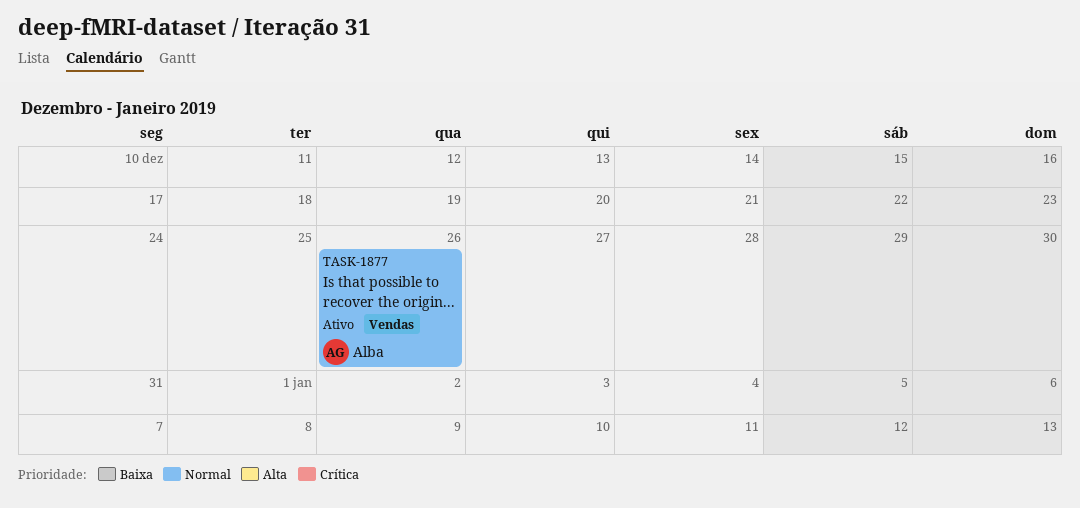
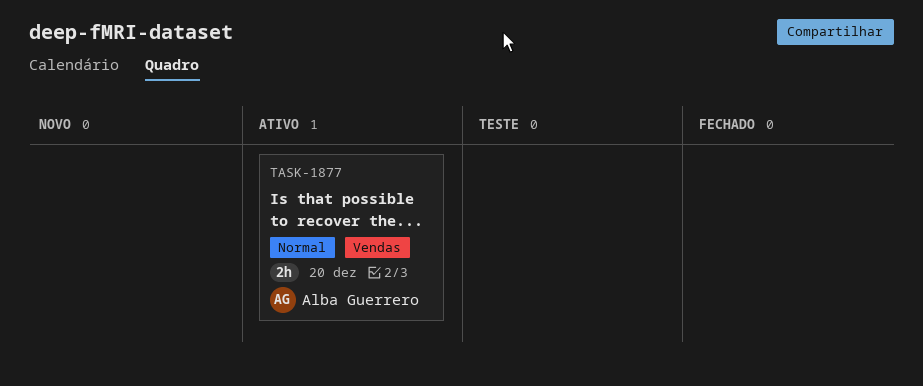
TASK-1877, due: Dec 26 -> Dec 20

